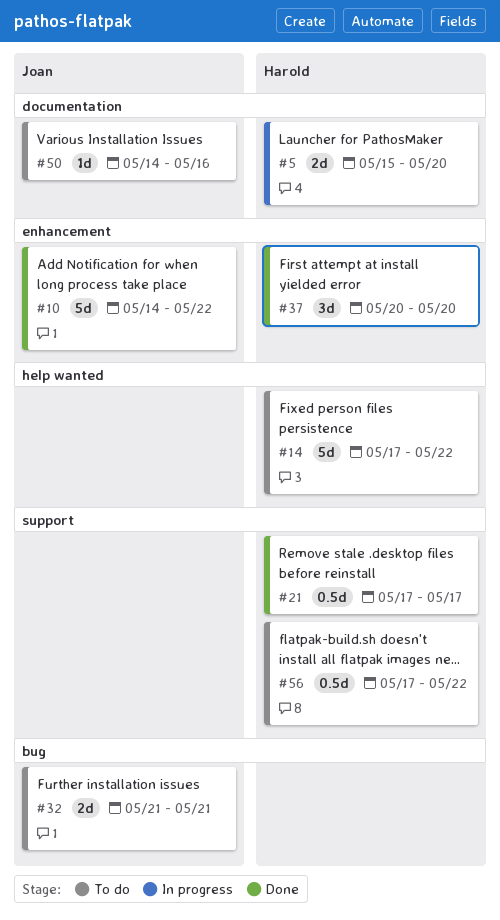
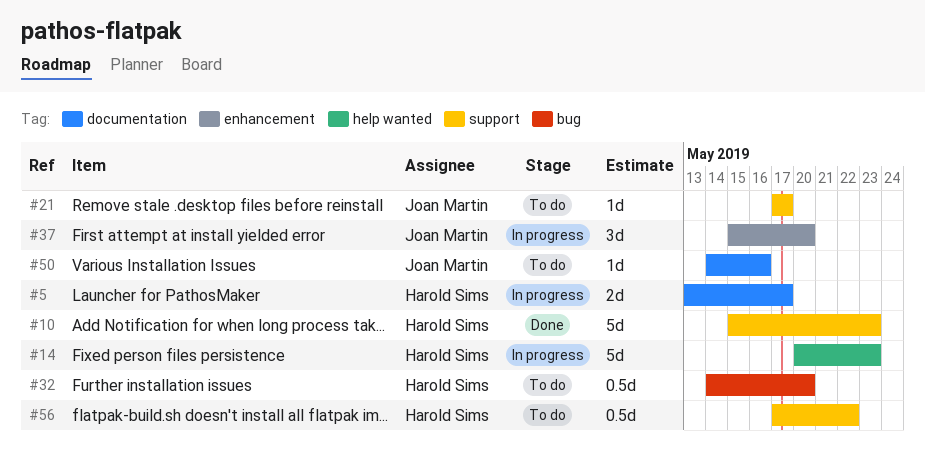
#5, start: May 15 -> May 13
#5, due: May 20 -> May 17
#10, owner: Joan Martin -> Harold Sims
#10, label: enhancement -> support
#10, start: May 14 -> May 15
#10, due: May 22 -> May 23
#14, status: To do -> In progress
#14, start: May 17 -> May 20
#14, due: May 22 -> May 23
#21, status: Done -> To do
#21, owner: Harold Sims -> Joan Martin
#21, estimate: 0.5d -> 1d
#32, owner: Joan Martin -> Harold Sims
#32, estimate: 2d -> 0.5d
#32, start: May 21 -> May 14
#32, due: May 21 -> May 20
#37, status: Done -> In progress
#37, owner: Harold Sims -> Joan Martin
#37, start: May 20 -> May 15

